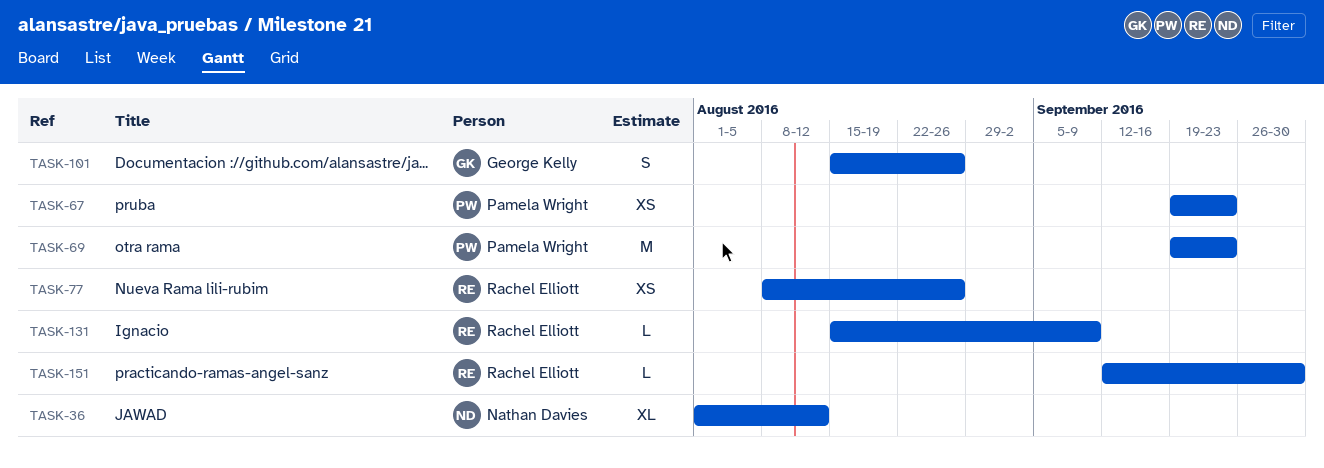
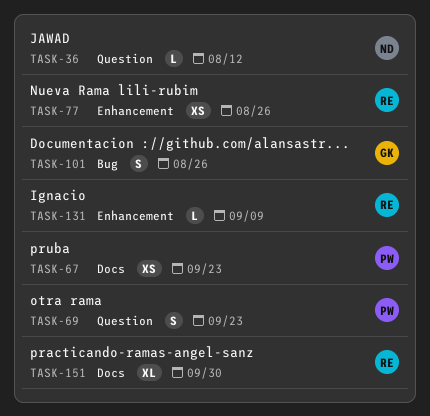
TASK-36, estimate: XL -> L
TASK-69, estimate: M -> S
TASK-151, estimate: L -> XL

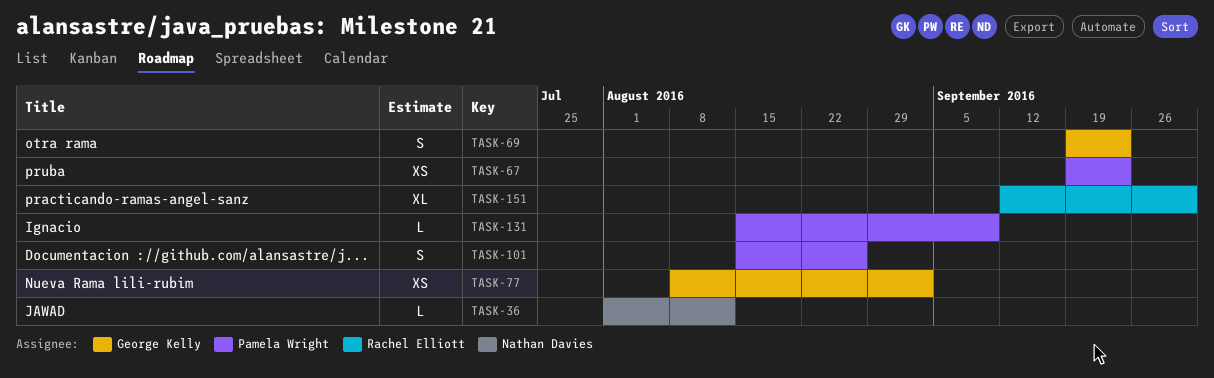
TASK-69, owner: Pamela Wright -> George Kelly
TASK-77, owner: Rachel Elliott -> George Kelly
TASK-77, due: Aug 26 -> Sep 2
TASK-101, owner: George Kelly -> Pamela Wright
TASK-131, owner: Rachel Elliott -> Pamela Wright

